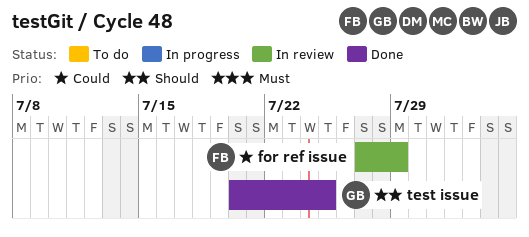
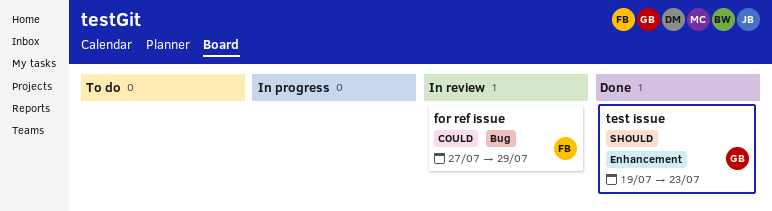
test issue, start: Jul 20 -> Jul 19
test issue, due: Jul 25 -> Jul 23

